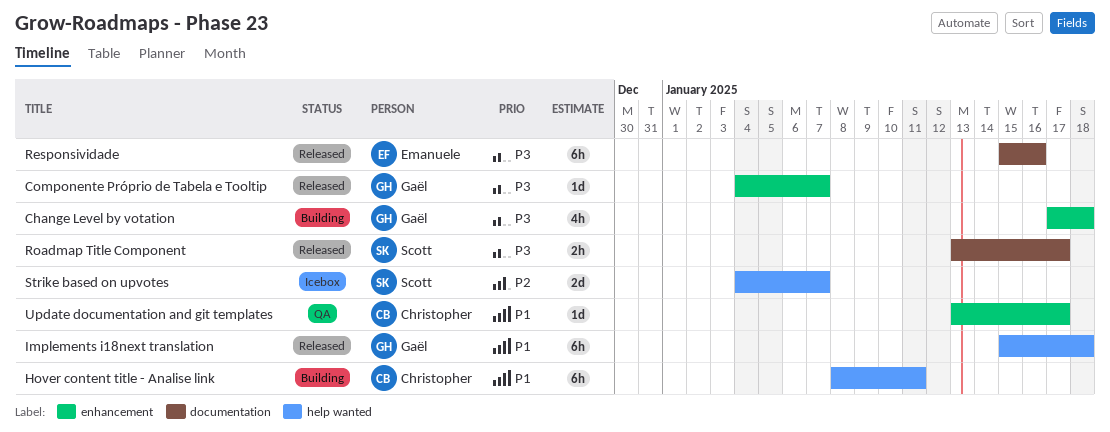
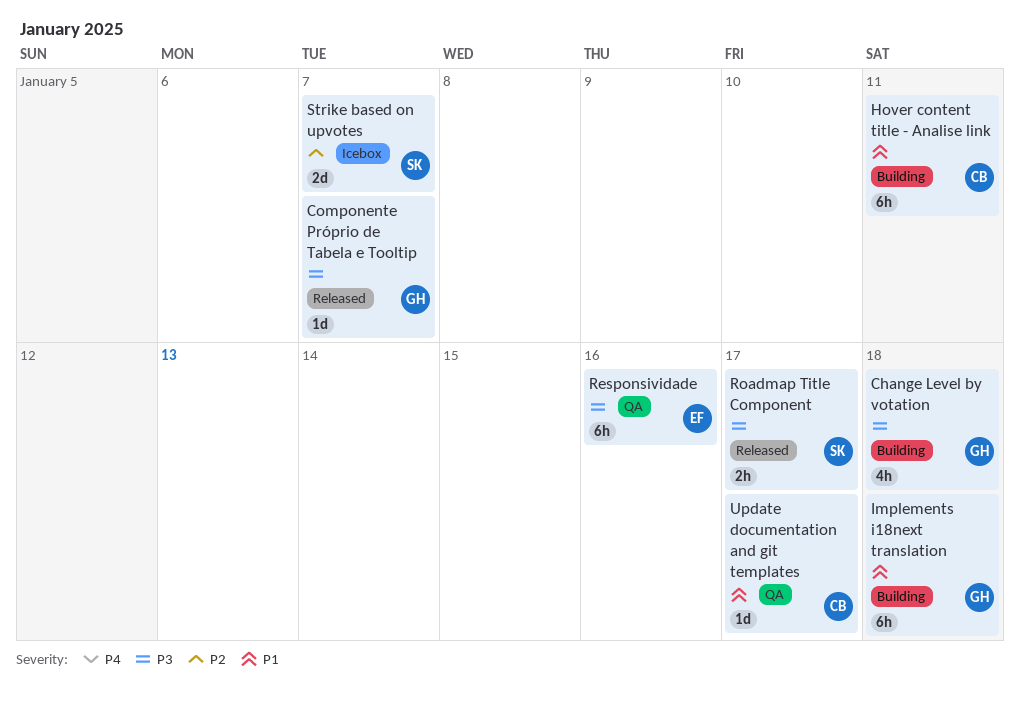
Implements i18next translation, status: Released -> Building
Responsividade, status: Released -> QA

